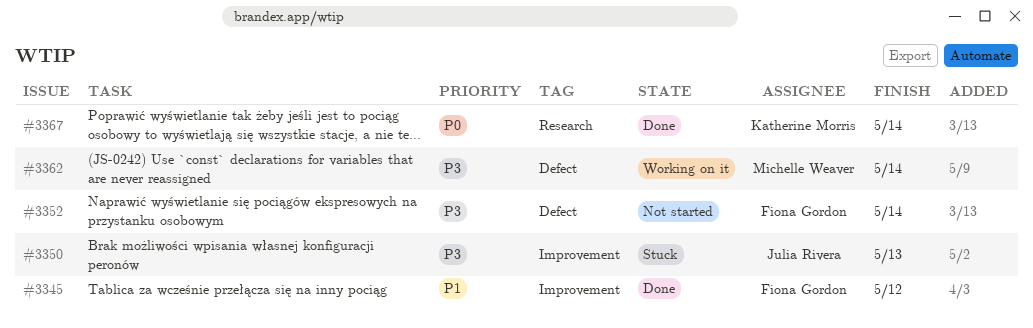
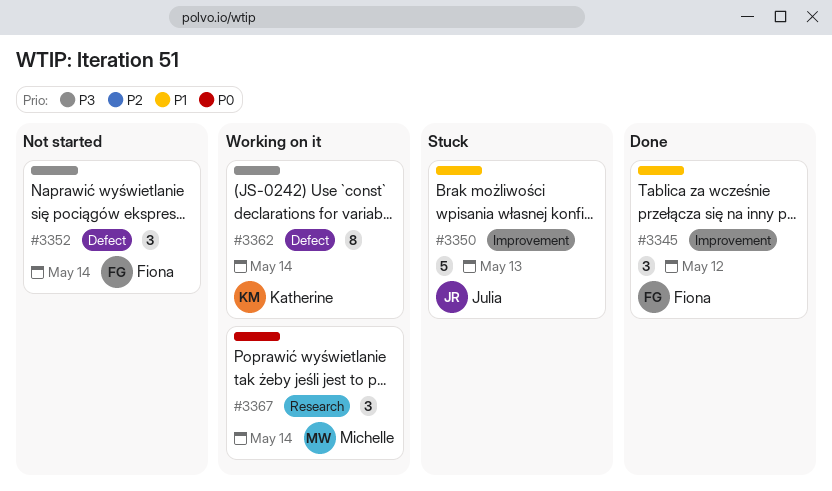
#3350, priority: P3 -> P1
#3362, owner: Michelle Weaver -> Katherine Morris
#3367, status: Done -> Working on it
#3367, owner: Katherine Morris -> Michelle Weaver

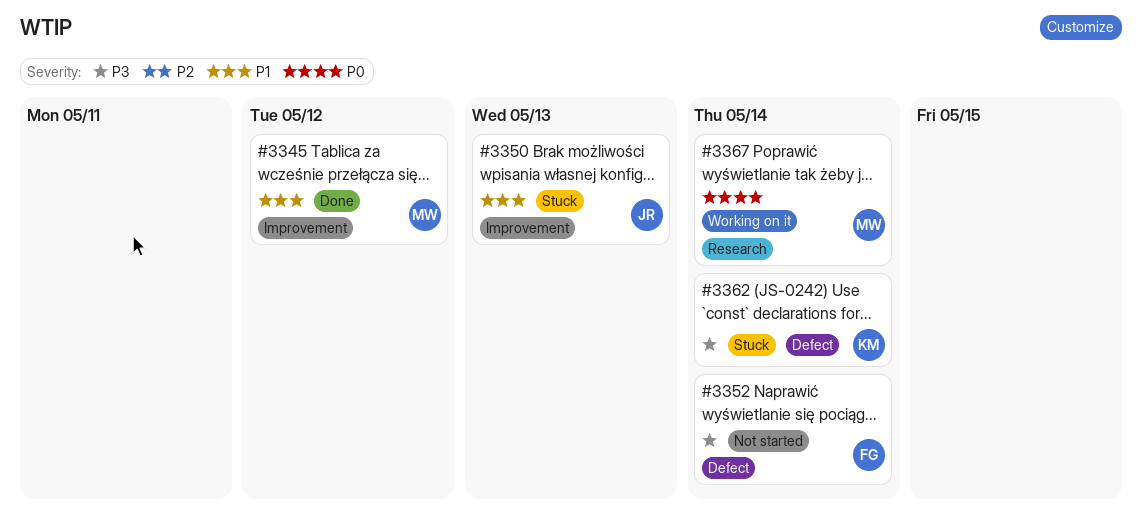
#3345, owner: Fiona -> Michelle
#3362, status: Working on it -> Stuck

